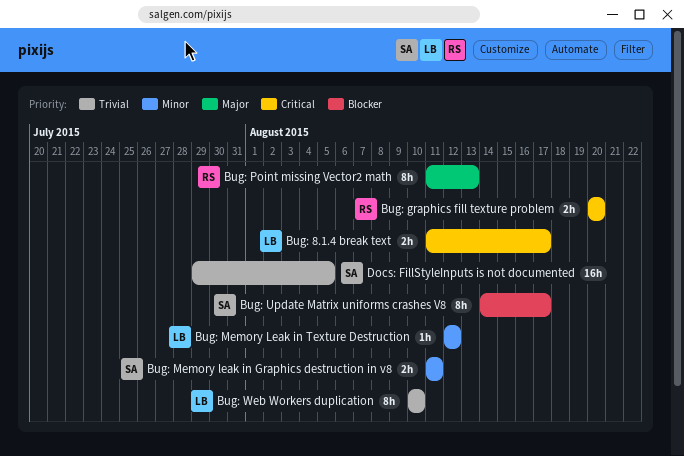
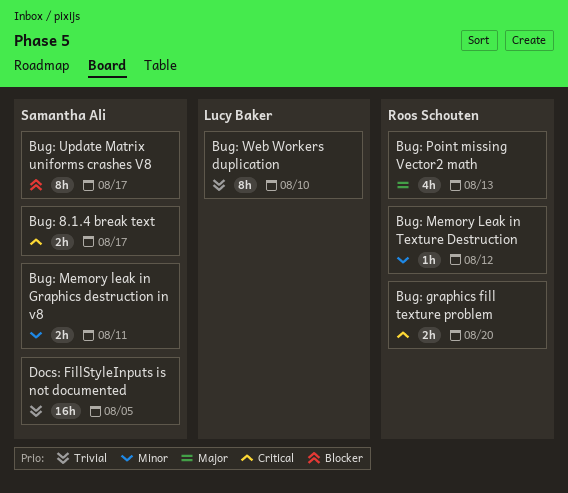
Bug: 8.1.4 break text, owner: Lucy Baker -> Samantha Ali
Bug: Memory Leak in Texture Destruction, owner: Lucy Baker -> Roos Schouten
Bug: Point missing Vector2 math, estimate: 8h -> 4h

